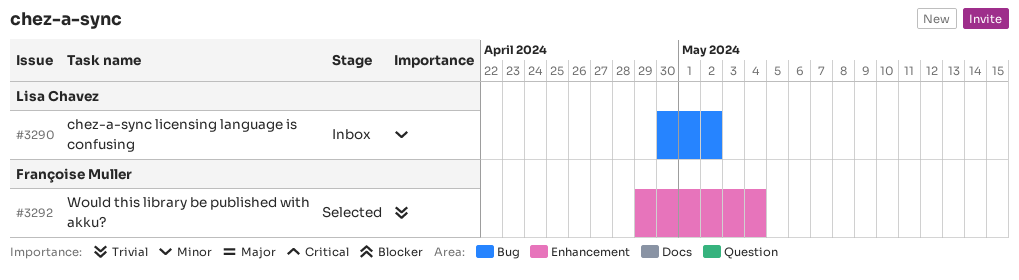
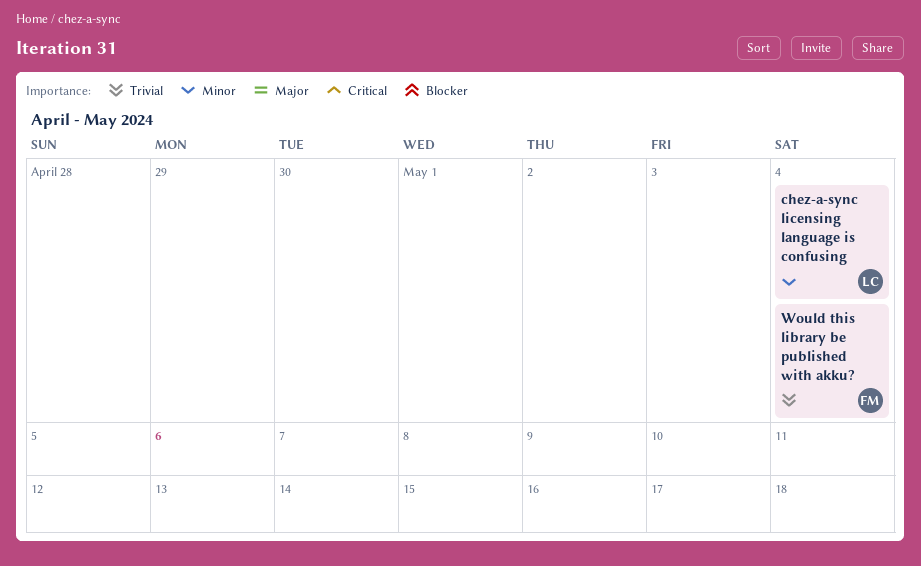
chez-a-sync licensing language is confusing, due: May 2 -> May 4

